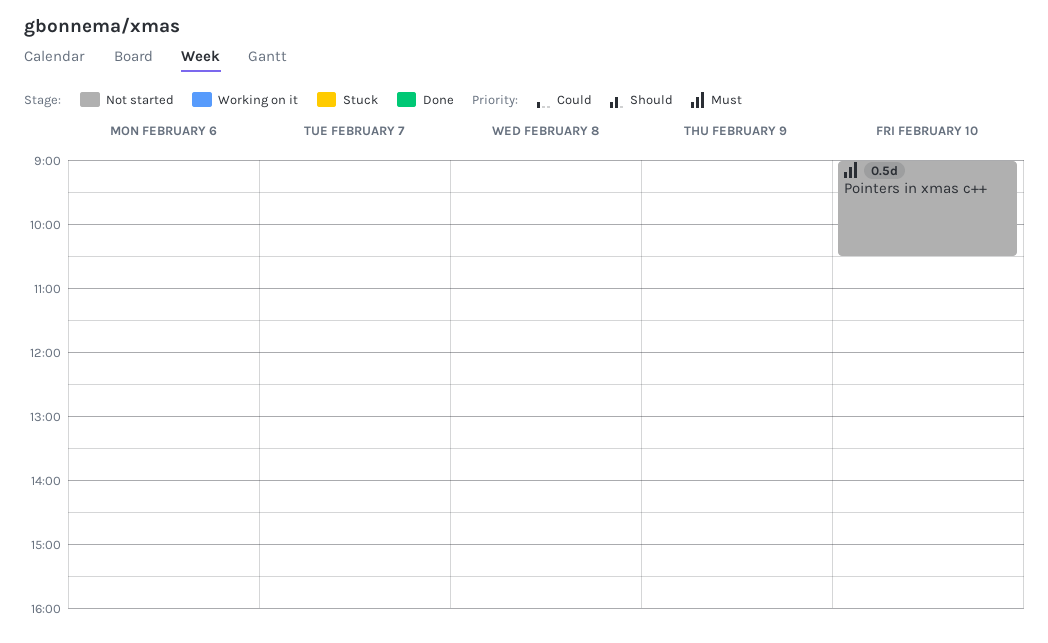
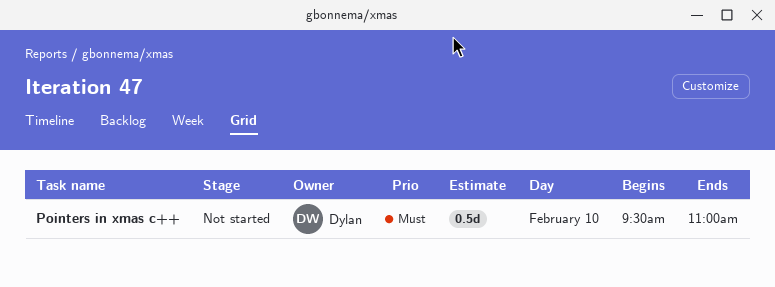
Pointers in xmas c++, begins: 09:00 -> 09:30
Pointers in xmas c++, ends: 10:30 -> 11:00

